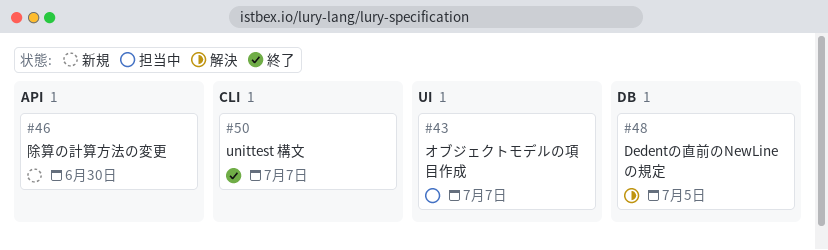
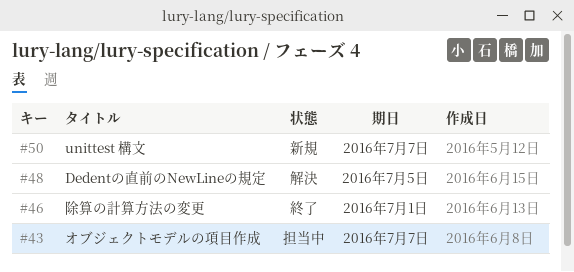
#46, status: 新規 -> 終了
#46, due: Jun 30 -> Jul 1
#50, status: 終了 -> 新規

